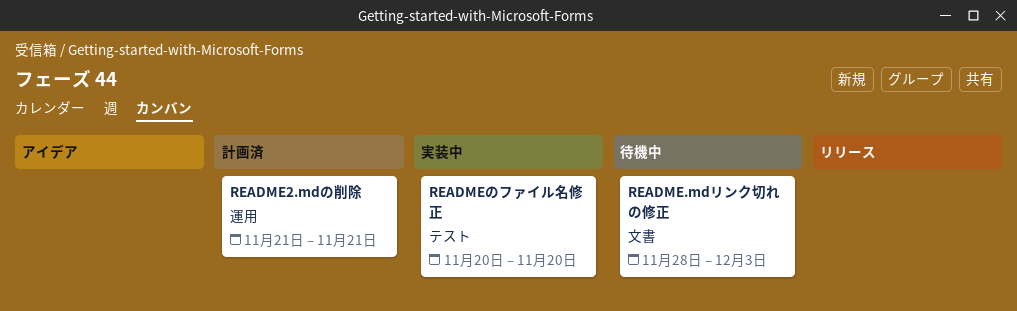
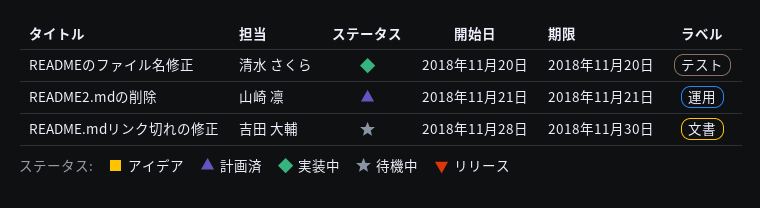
README.mdリンク切れの修正, due: Dec 3 -> Nov 30

